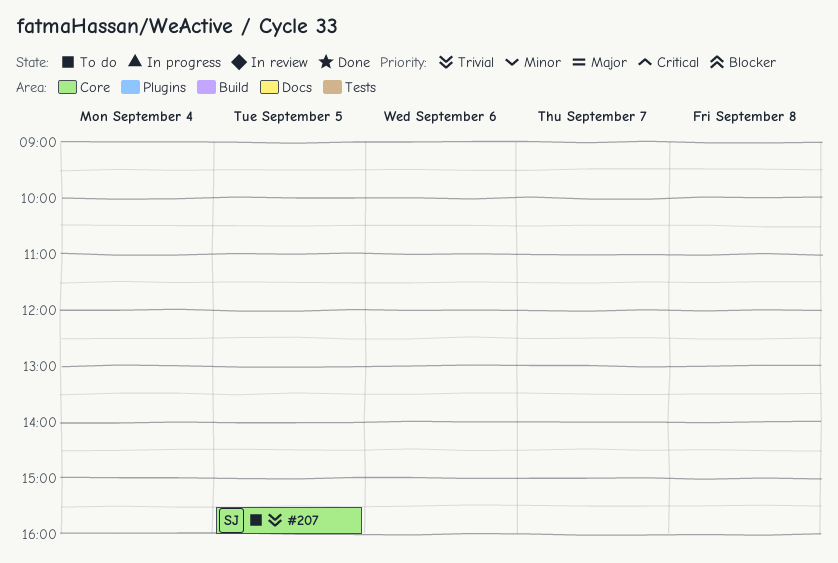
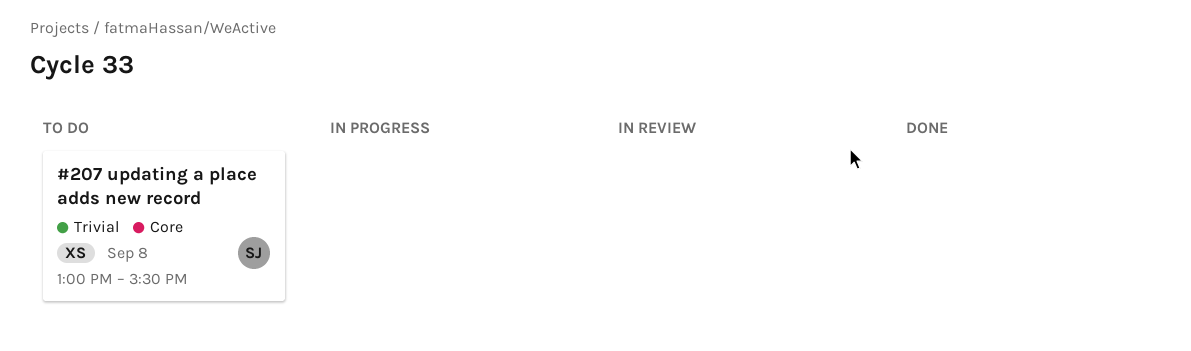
#207, day: Sep 5 -> Sep 8
#207, begins: 15:30 -> 13:00
#207, ends: 16:00 -> 15:30

